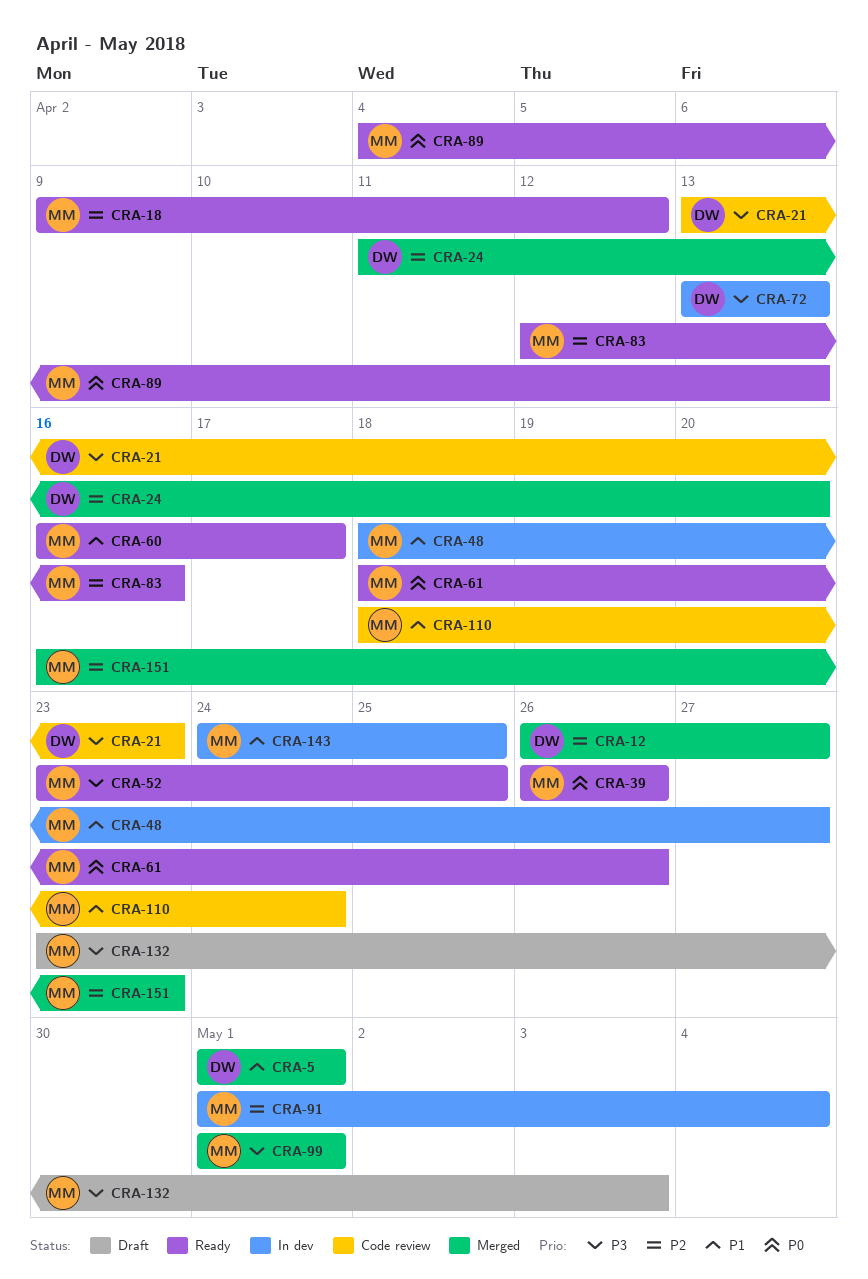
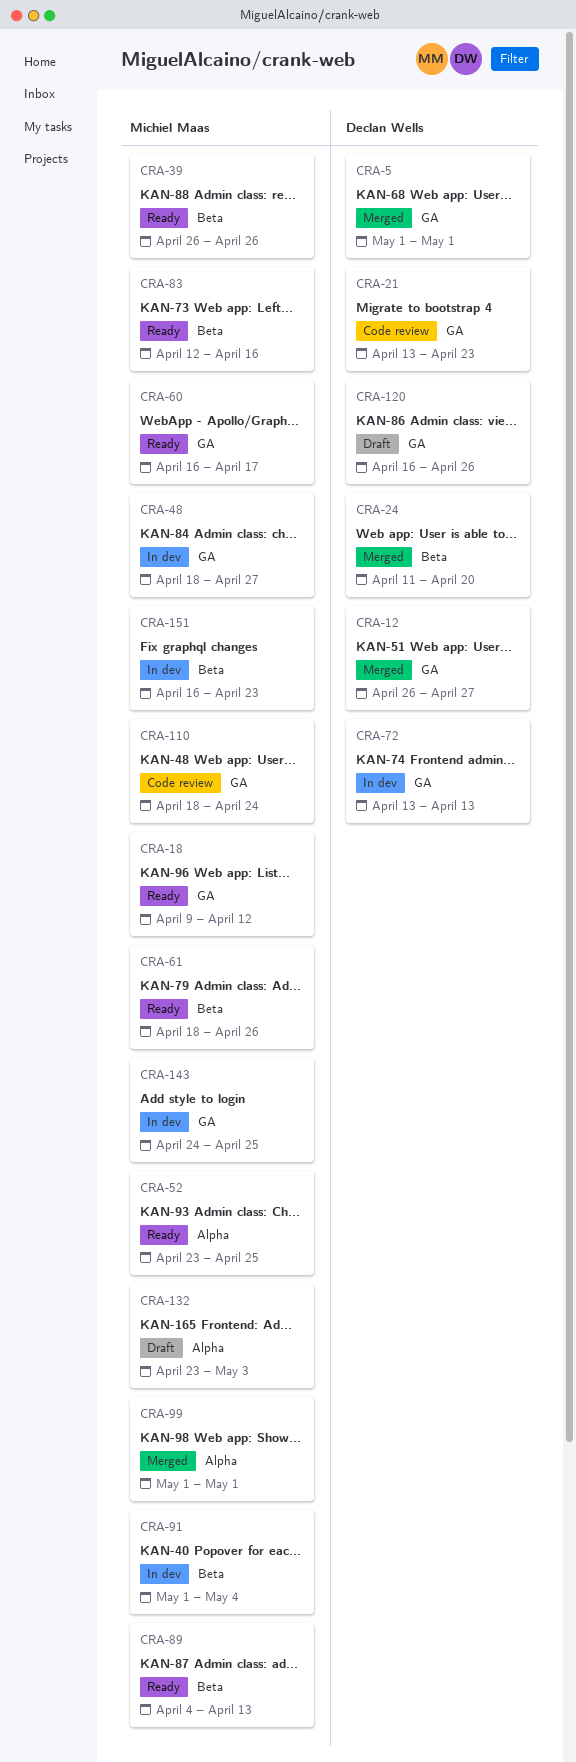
CRA-120: none -> present
CRA-151, status: Merged -> In dev

